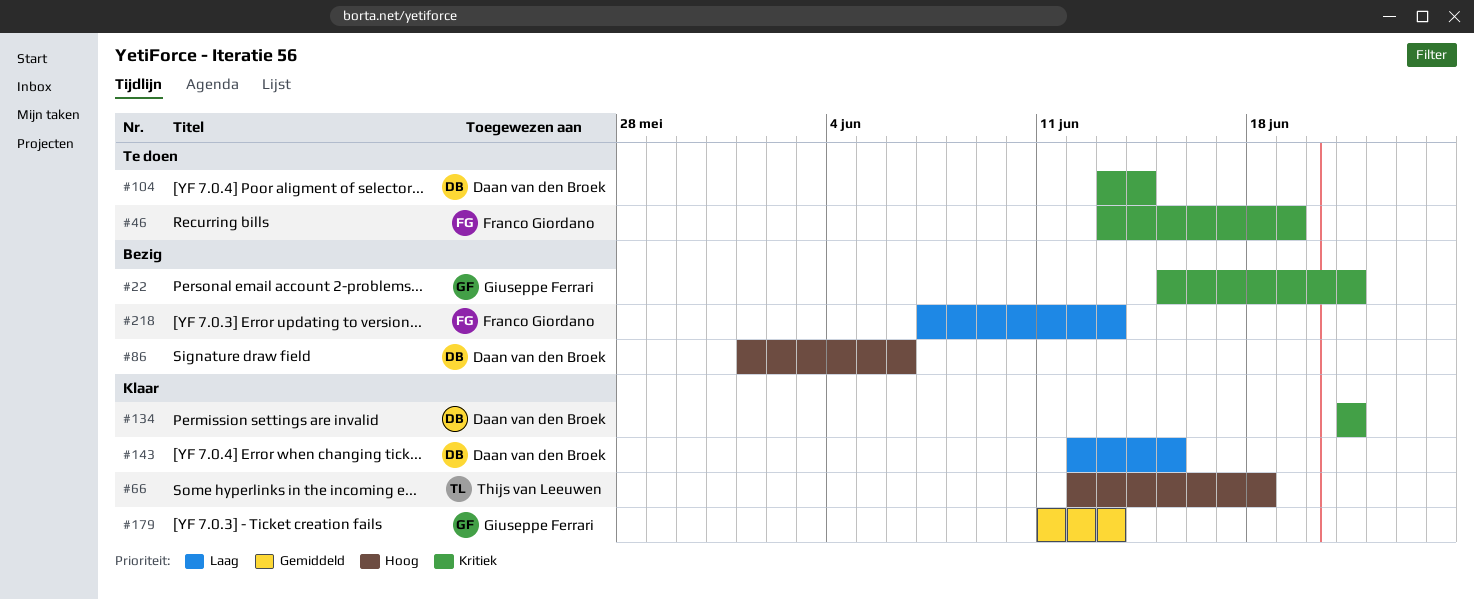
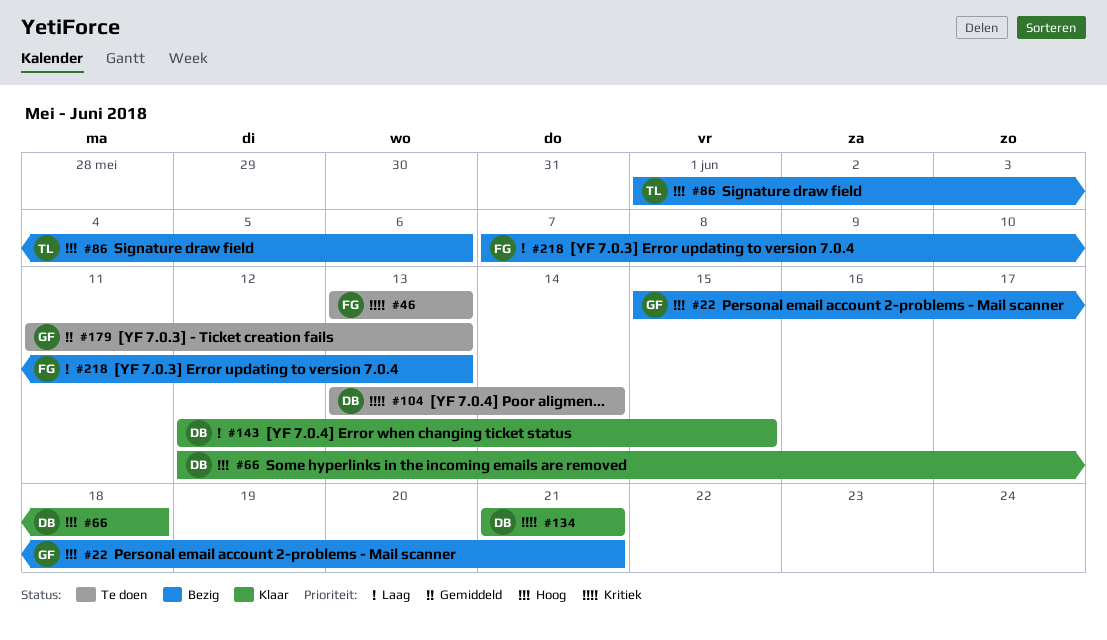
#22, priority: Kritiek -> Hoog
#46, due: Jun 19 -> Jun 13
#66, owner: Thijs van Leeuwen -> Daan van den Broek
#86, owner: Daan van den Broek -> Thijs van Leeuwen
#179, status: Klaar -> Te doen

